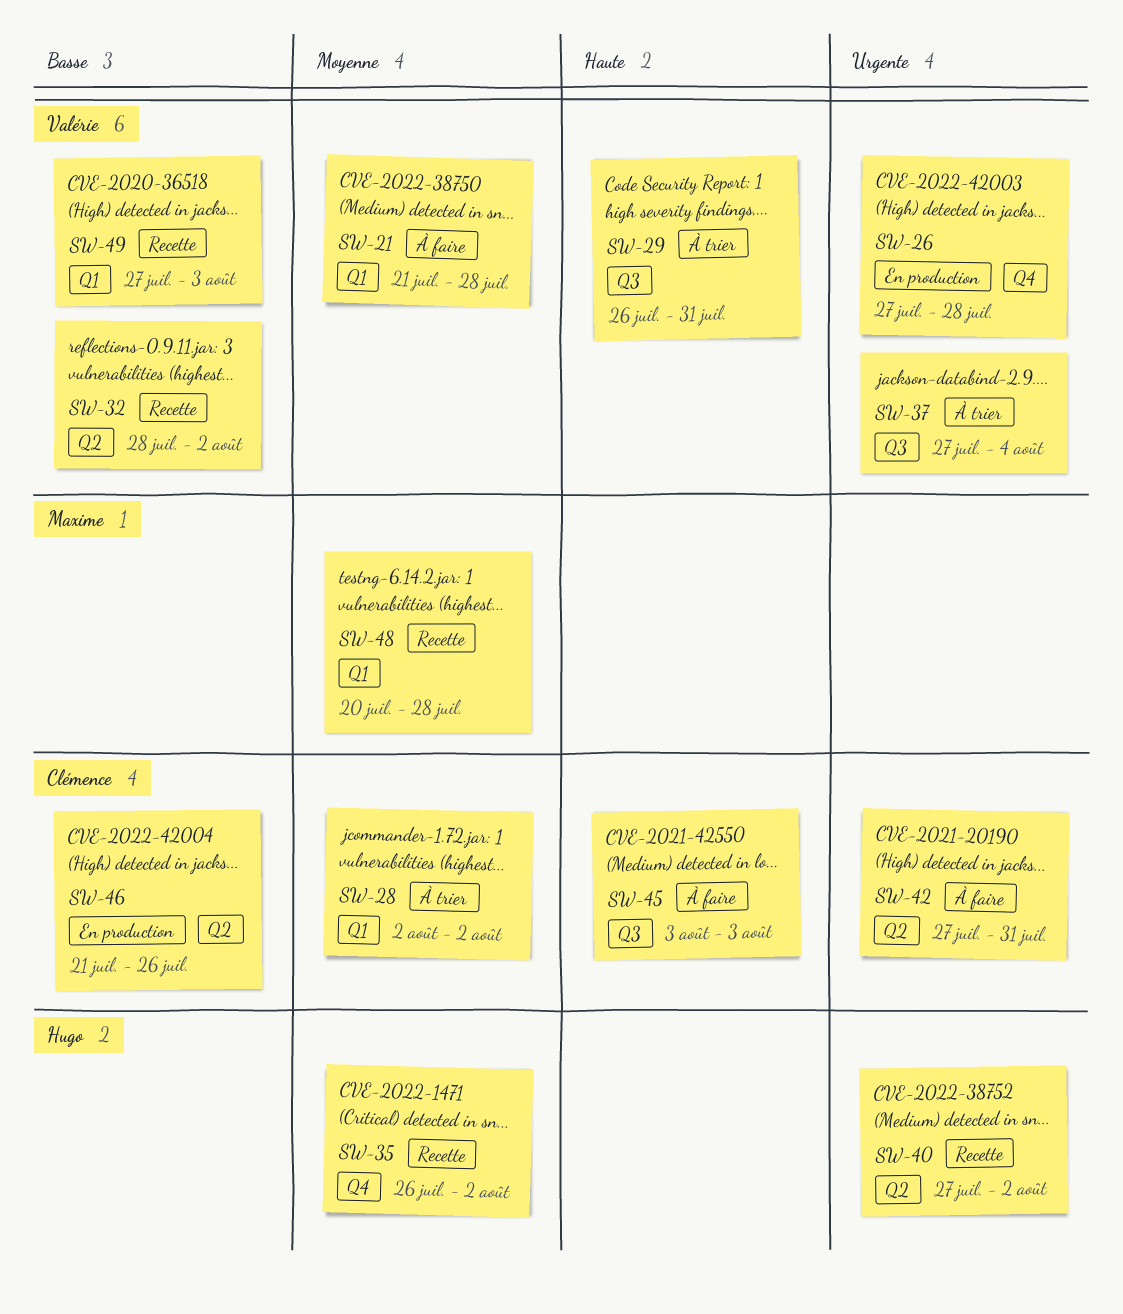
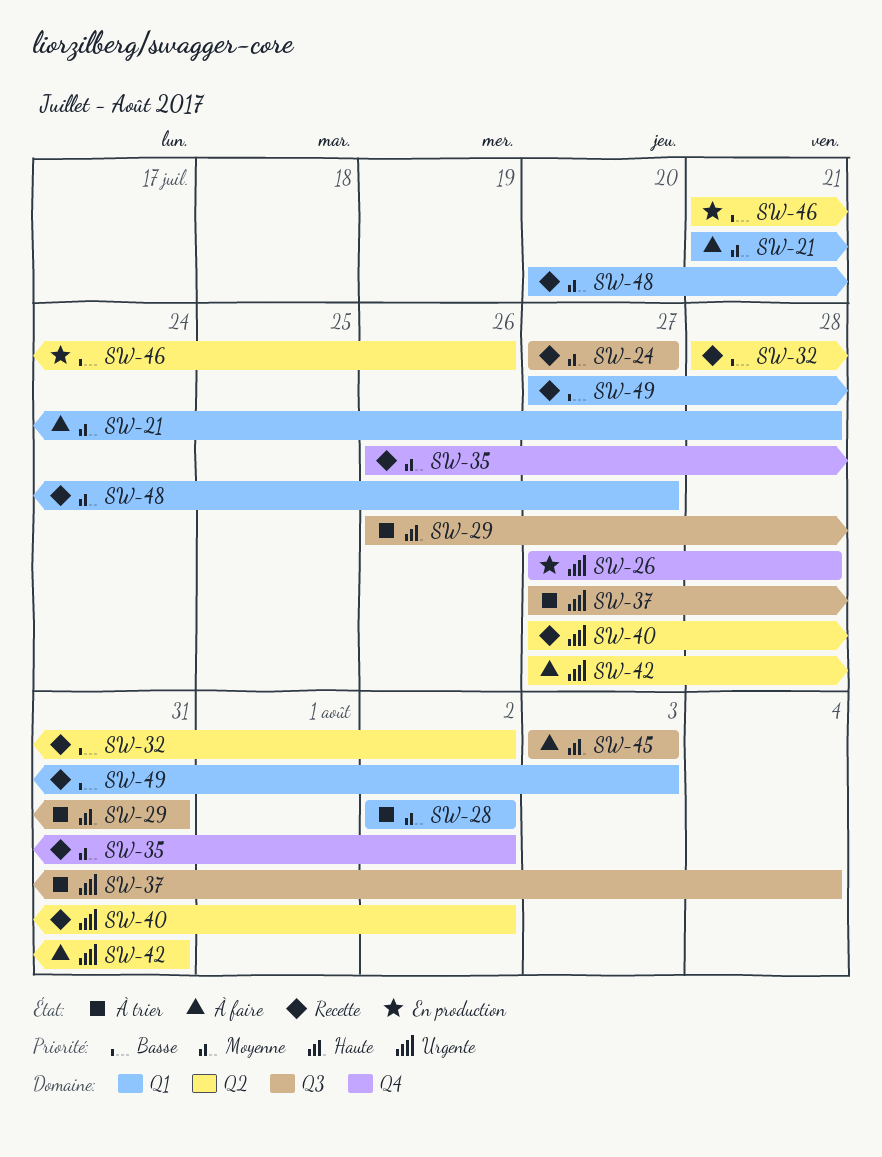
SW-24: none -> present
SW-48, due: Jul 28 -> Jul 27

